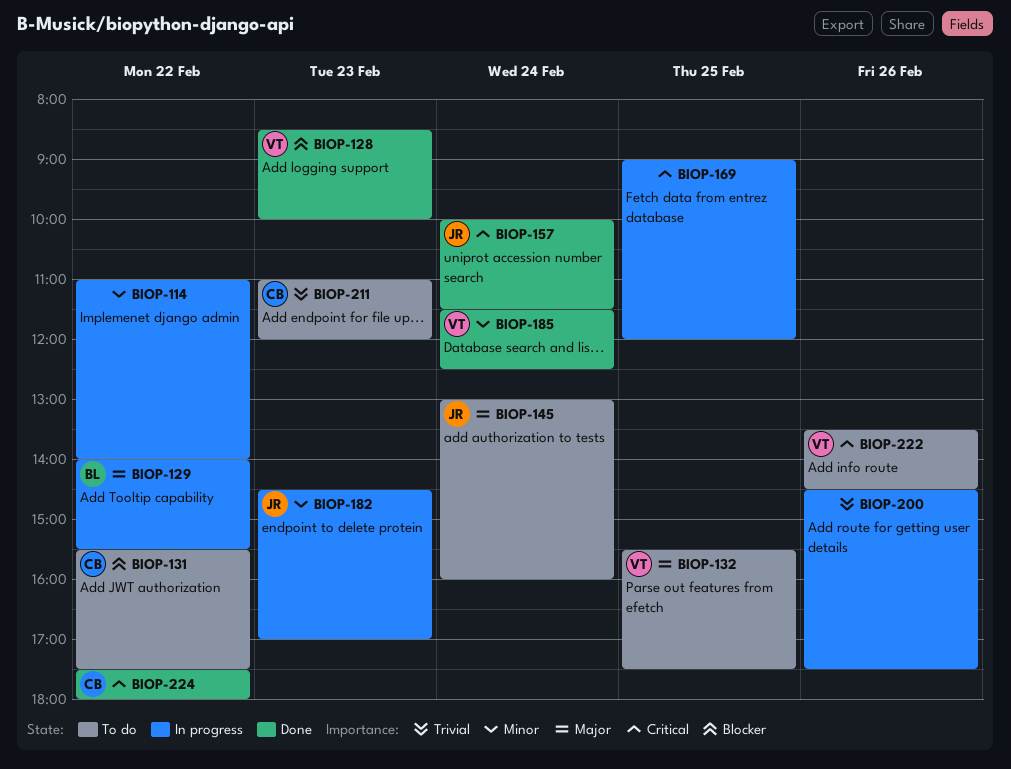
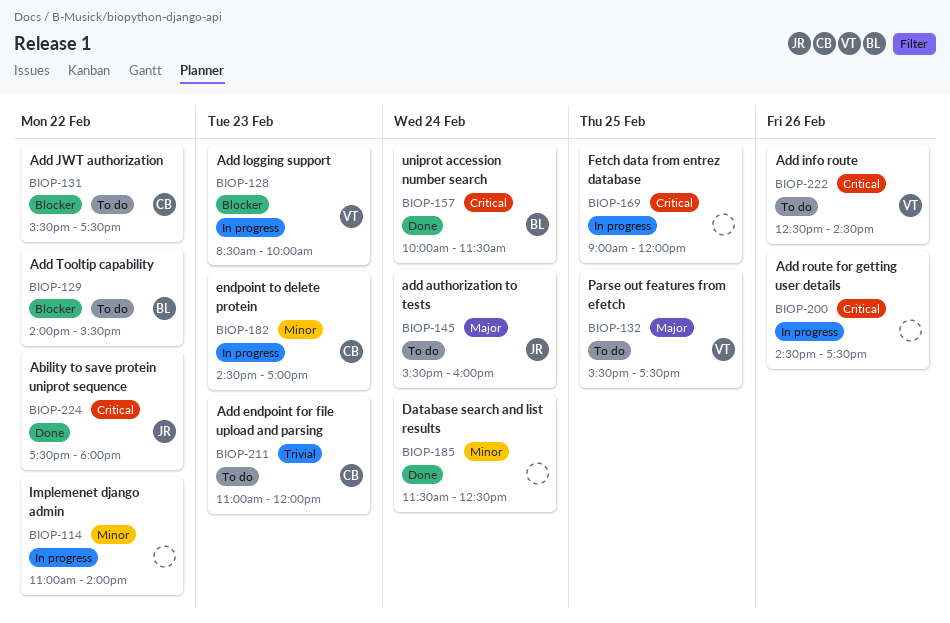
BIOP-128, status: Done -> In progress
BIOP-129, status: In progress -> To do
BIOP-129, priority: Major -> Blocker
BIOP-145, begins: 13:00 -> 15:30
BIOP-157, owner: JR -> BL
BIOP-182, owner: JR -> CB
BIOP-185, owner: VT -> none
BIOP-200, priority: Trivial -> Critical
BIOP-222, begins: 13:30 -> 12:30
BIOP-224, owner: CB -> JR

